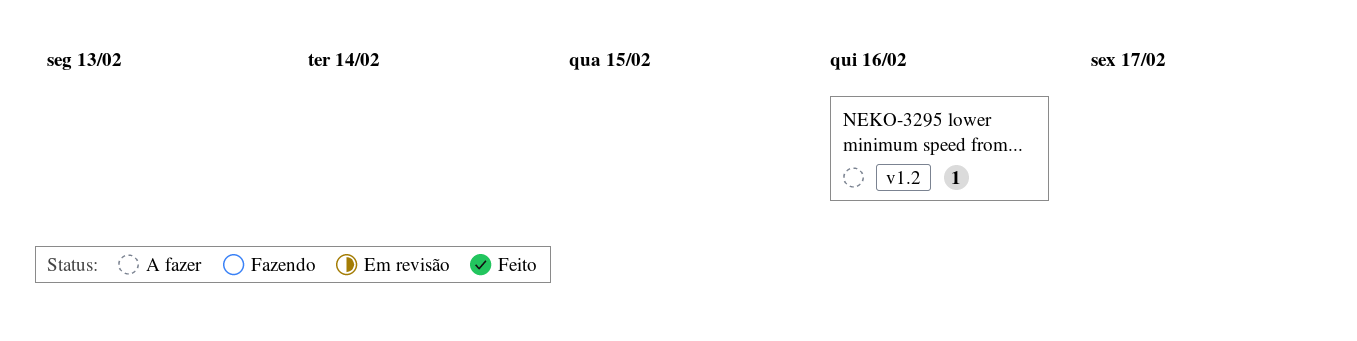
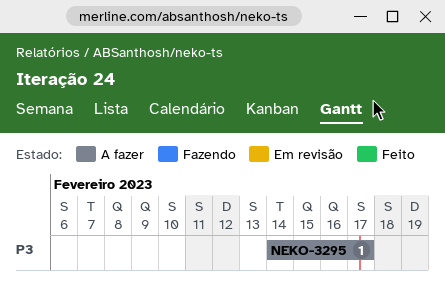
NEKO-3295, due: Feb 16 -> Feb 17

